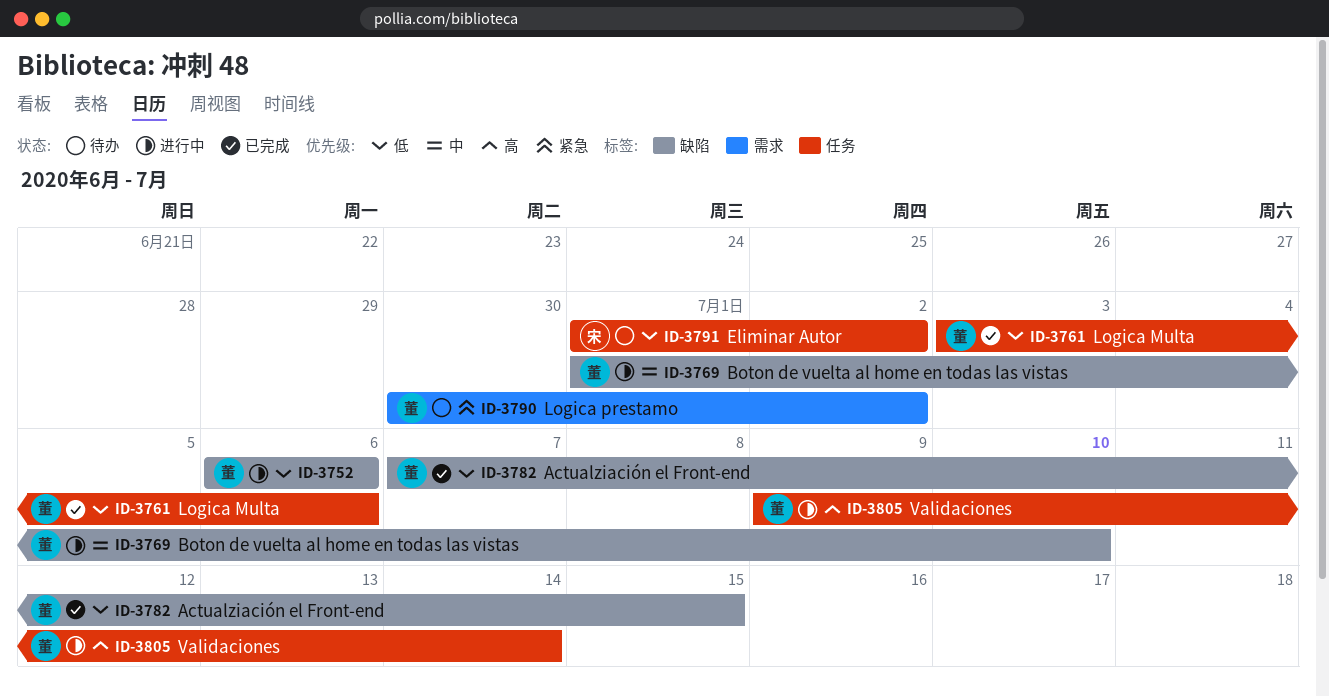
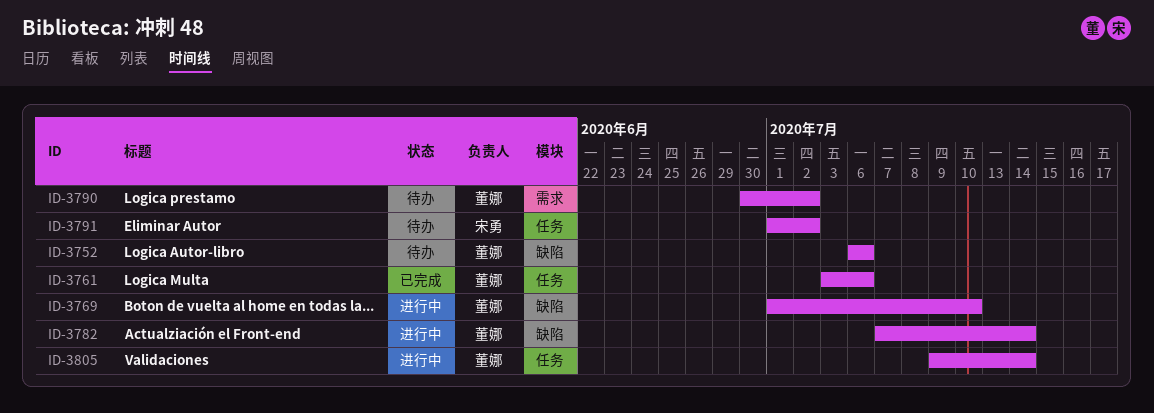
ID-3752, status: 进行中 -> 待办
ID-3782, status: 已完成 -> 进行中
ID-3782, due: Jul 15 -> Jul 14

